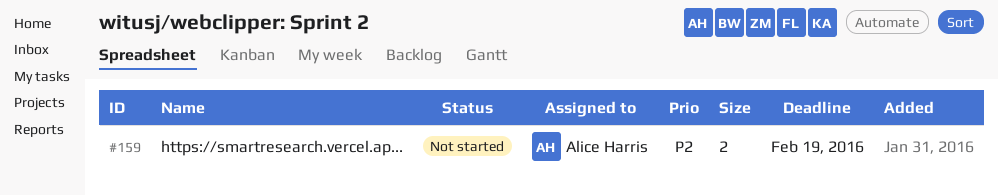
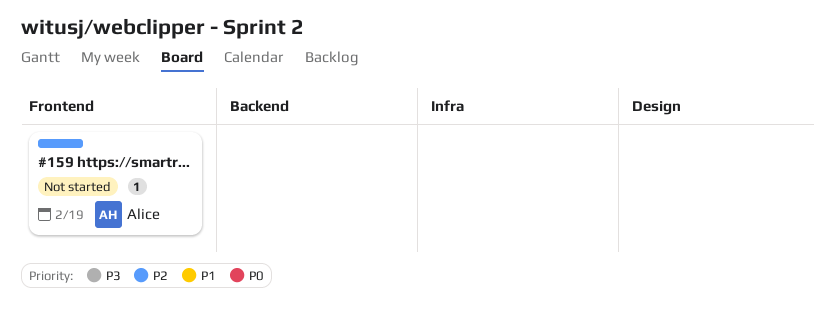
#159, estimate: 2 -> 1

